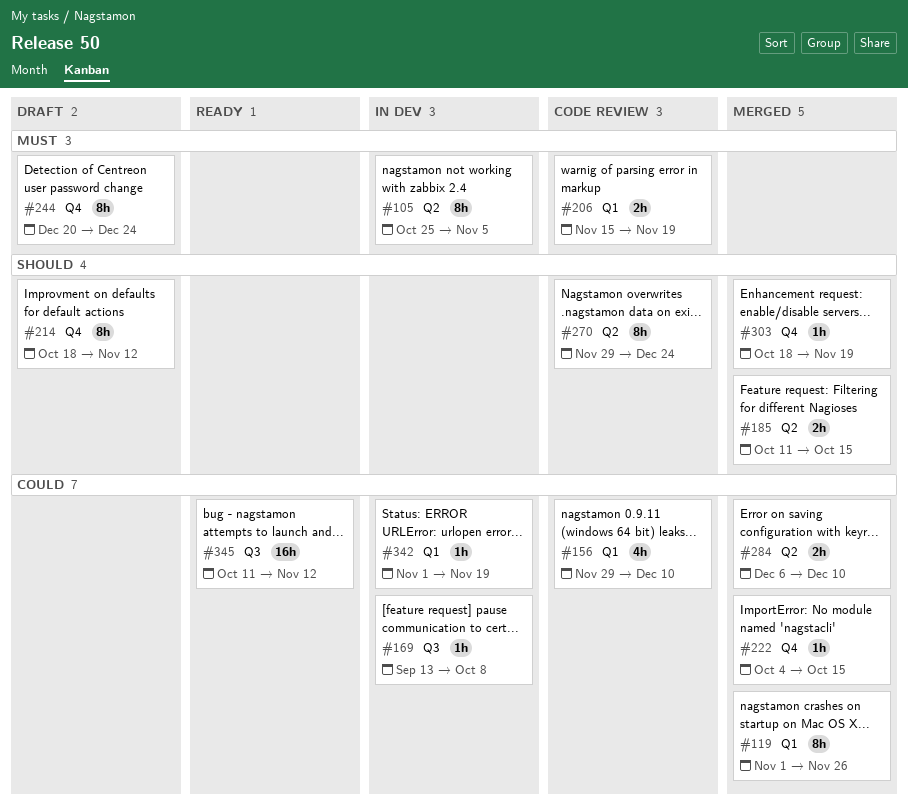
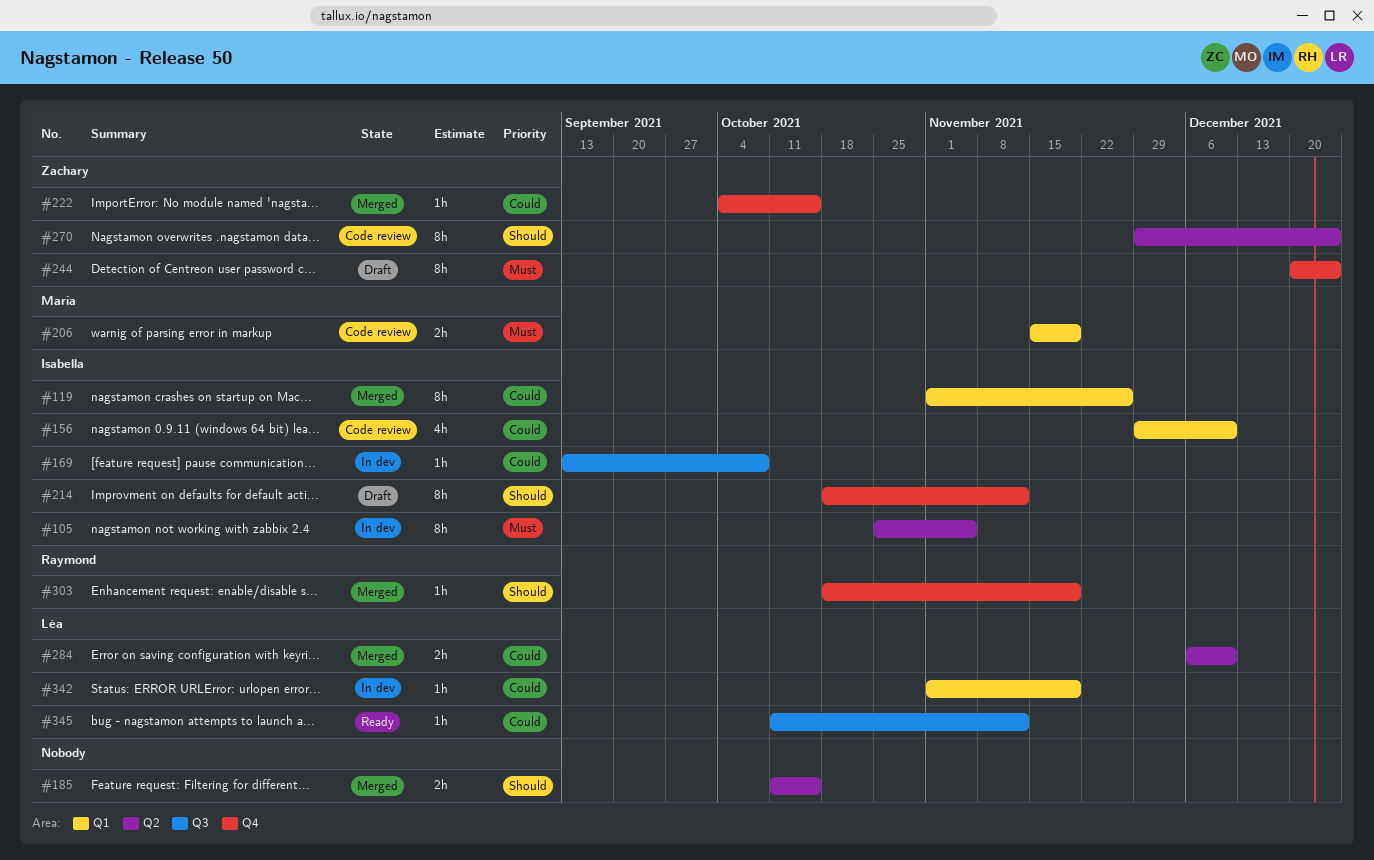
#345, estimate: 16h -> 1h

